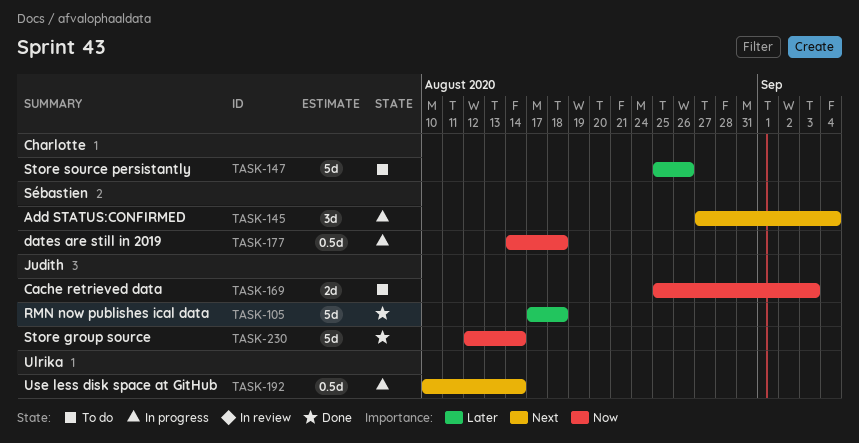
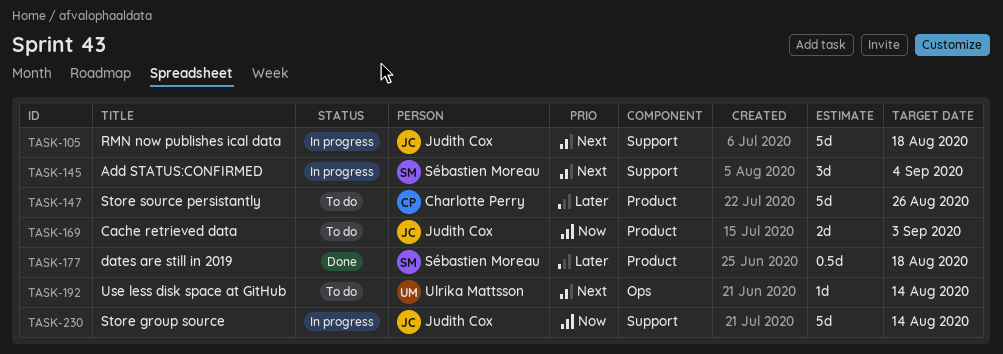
TASK-105, status: Done -> In progress
TASK-105, priority: Later -> Next
TASK-177, status: In progress -> Done
TASK-177, priority: Now -> Later
TASK-192, status: In progress -> To do
TASK-192, estimate: 0.5d -> 1d
TASK-230, status: Done -> In progress

